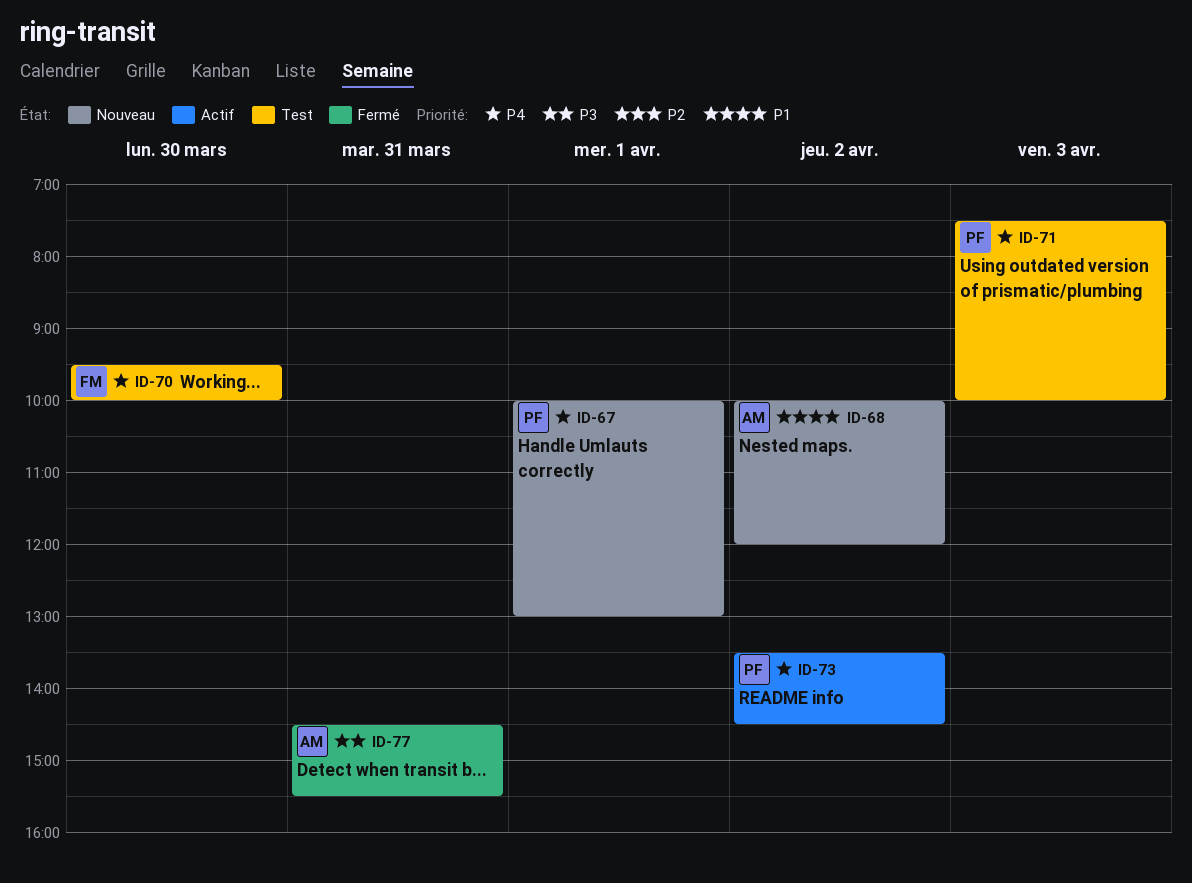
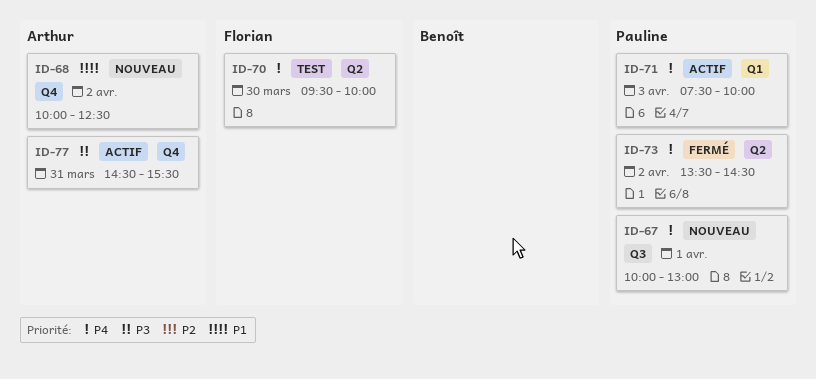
ID-68, ends: 12:00 -> 12:30
ID-71, status: Test -> Actif
ID-73, status: Actif -> Fermé
ID-77, status: Fermé -> Actif

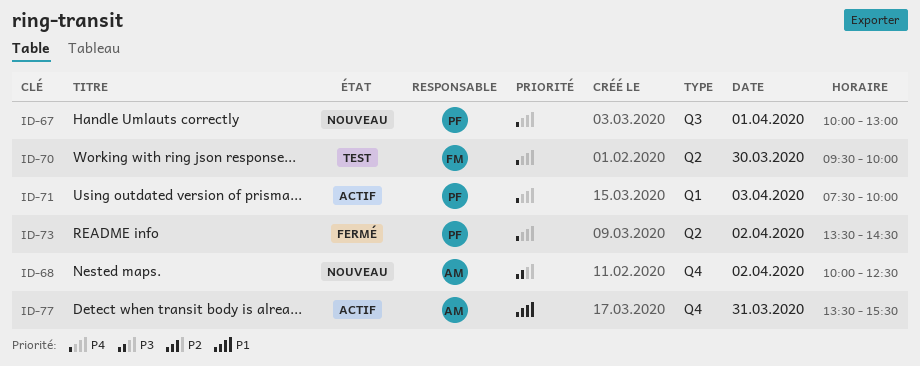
ID-68, priority: P1 -> P3
ID-77, priority: P3 -> P1
ID-77, begins: 14:30 -> 13:30

